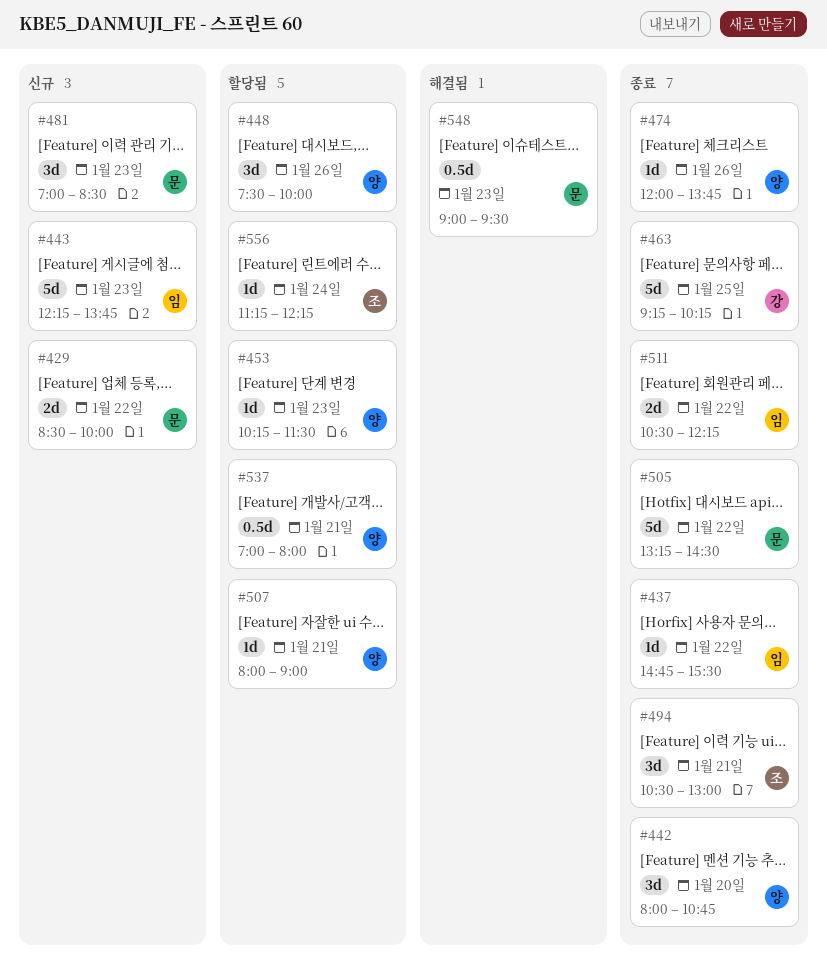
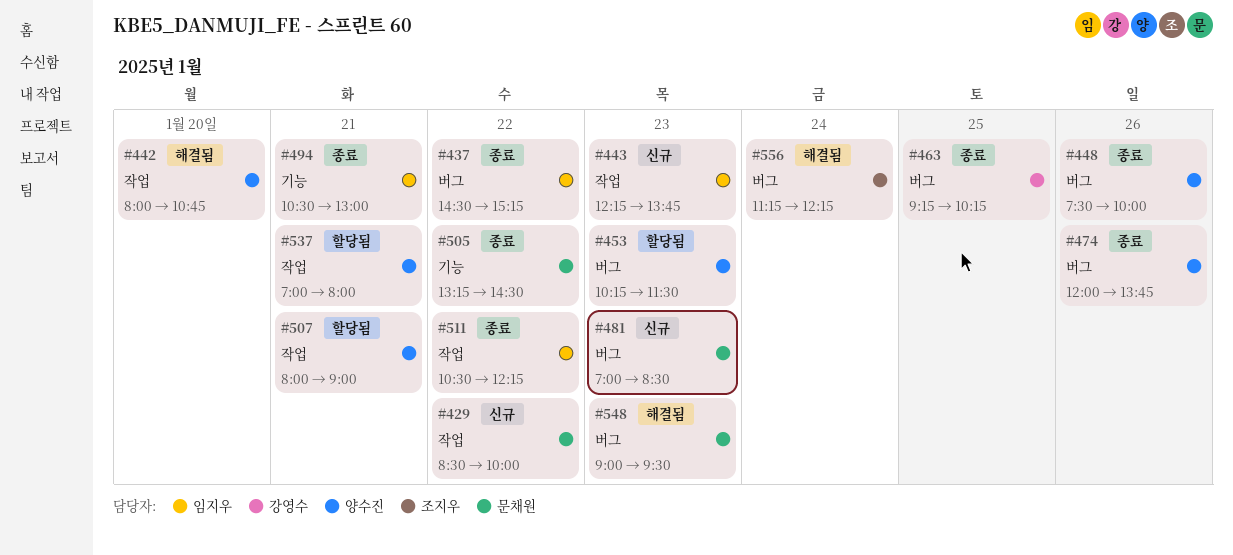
#437, begins: 14:45 -> 14:30
#437, ends: 15:30 -> 15:15
#442, status: 종료 -> 해결됨
#448, status: 할당됨 -> 종료
#494, owner: 조지우 -> 임지우
#556, status: 할당됨 -> 해결됨

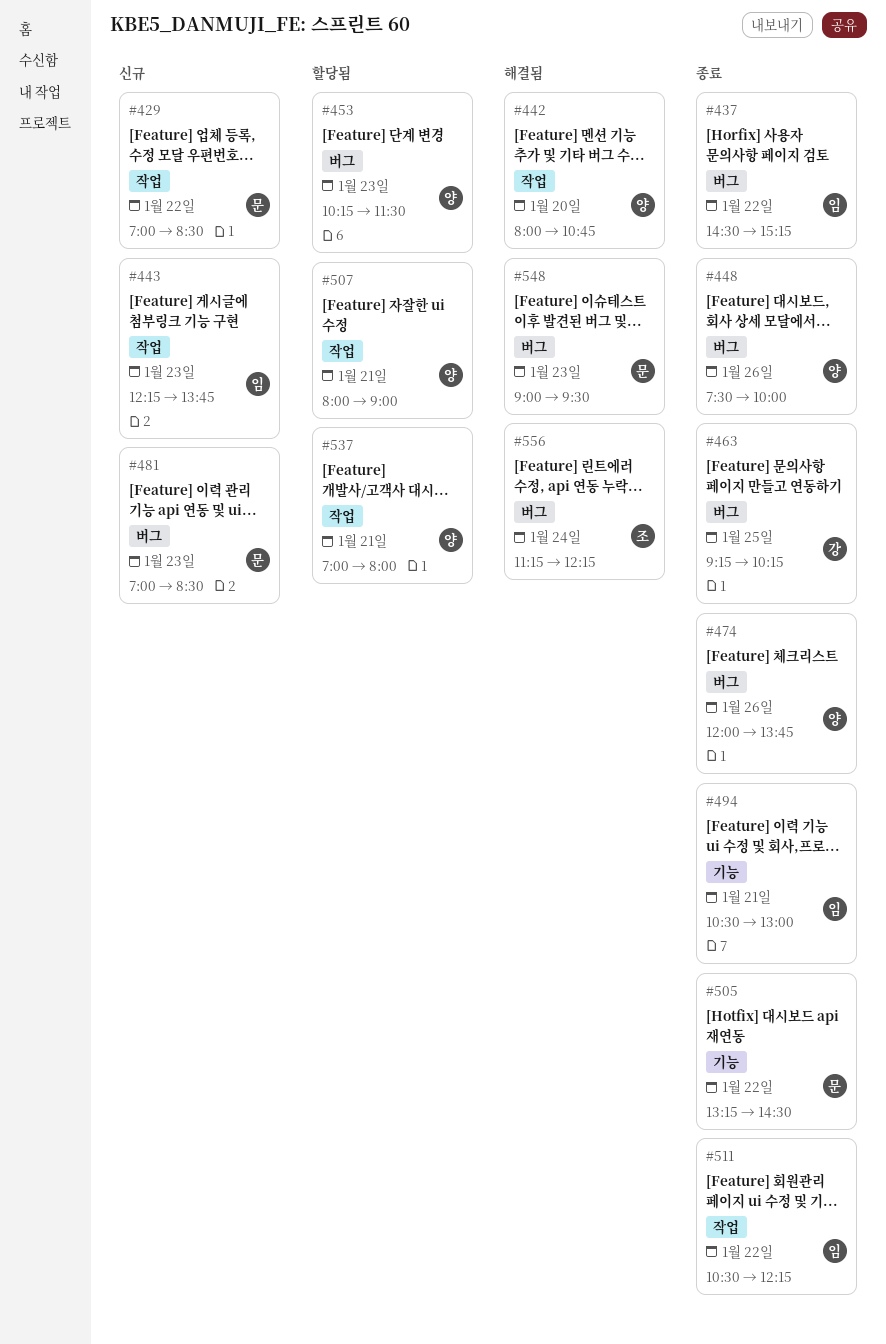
#429, begins: 08:30 -> 07:00
#429, ends: 10:00 -> 08:30

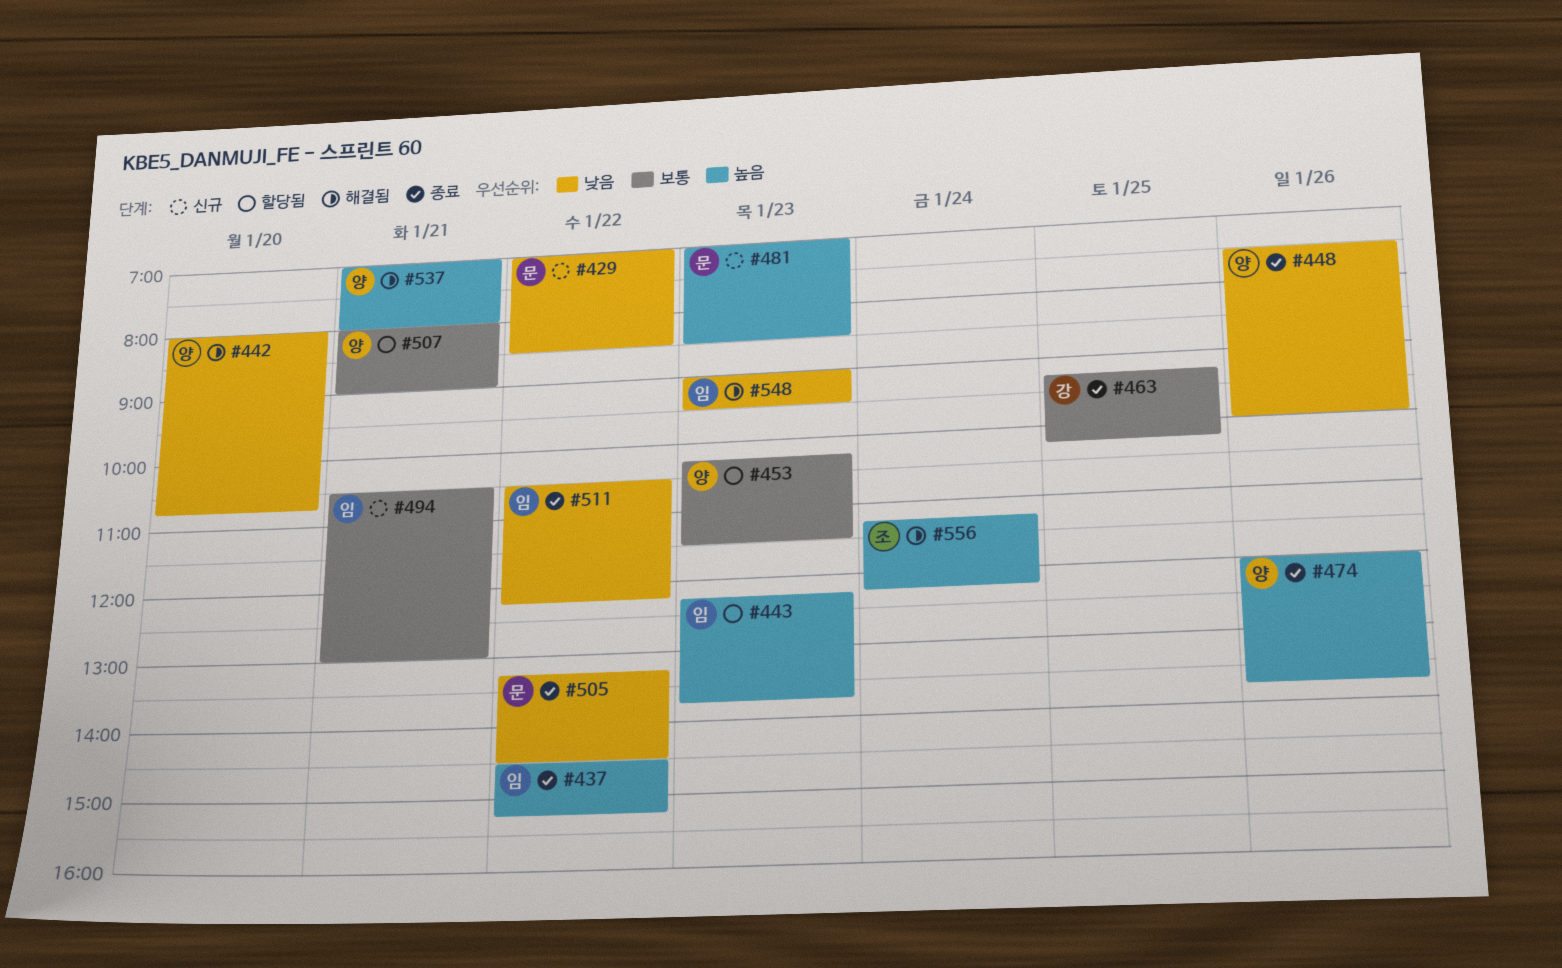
#443, status: 신규 -> 할당됨
#494, status: 종료 -> 신규
#537, status: 할당됨 -> 해결됨
#548, owner: 문 -> 임

